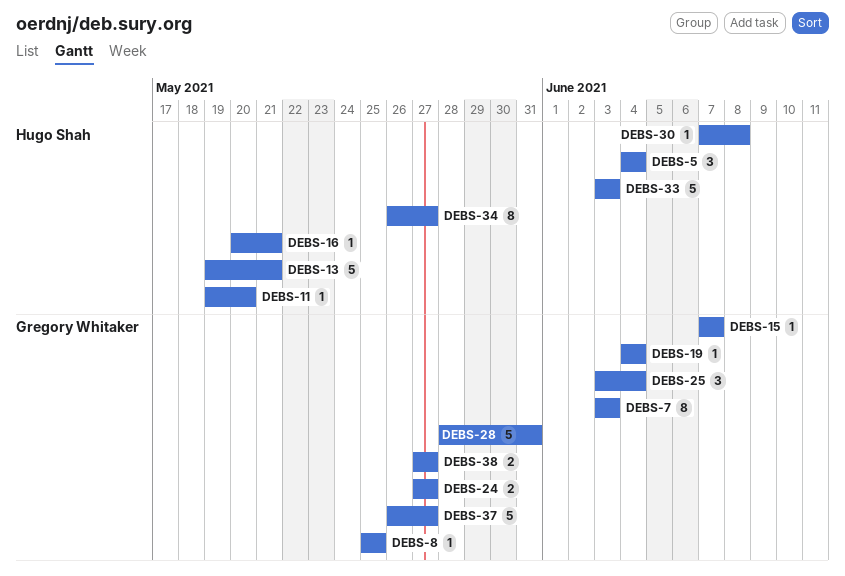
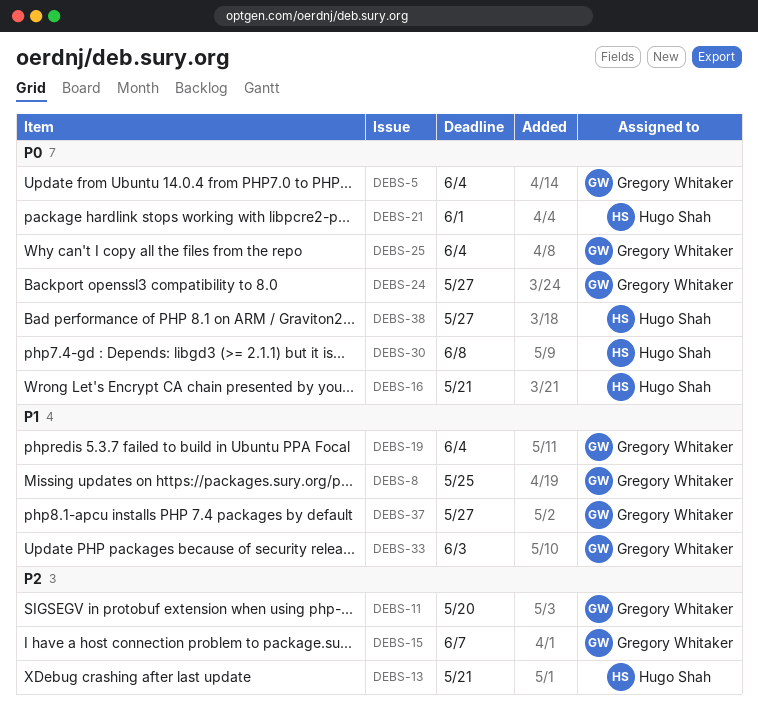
DEBS-5, owner: Hugo Shah -> Gregory Whitaker
DEBS-7: present -> none
DEBS-11, owner: Hugo Shah -> Gregory Whitaker
DEBS-21: none -> present
DEBS-28: present -> none
DEBS-33, owner: Hugo Shah -> Gregory Whitaker
DEBS-34: present -> none
DEBS-38, owner: Gregory Whitaker -> Hugo Shah

